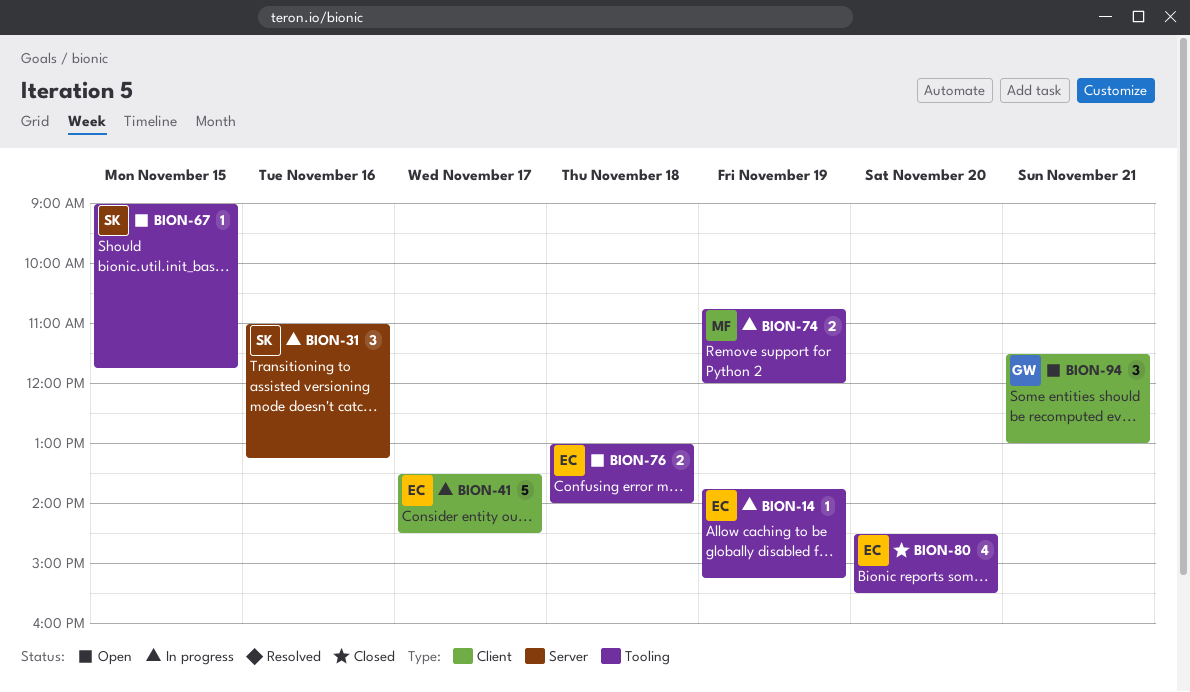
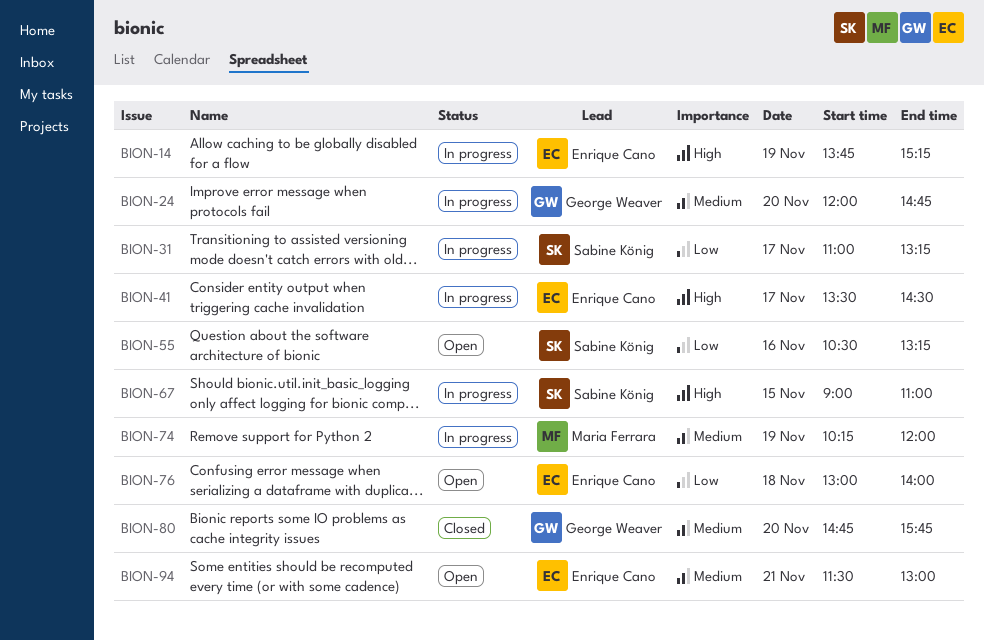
BION-24: none -> present
BION-31, day: Nov 16 -> Nov 17
BION-55: none -> present
BION-67, status: Open -> In progress
BION-67, ends: 11:45 -> 11:00
BION-74, begins: 10:45 -> 10:15
BION-80, owner: Enrique Cano -> George Weaver
BION-80, begins: 14:30 -> 14:45
BION-80, ends: 15:30 -> 15:45
BION-94, owner: George Weaver -> Enrique Cano

